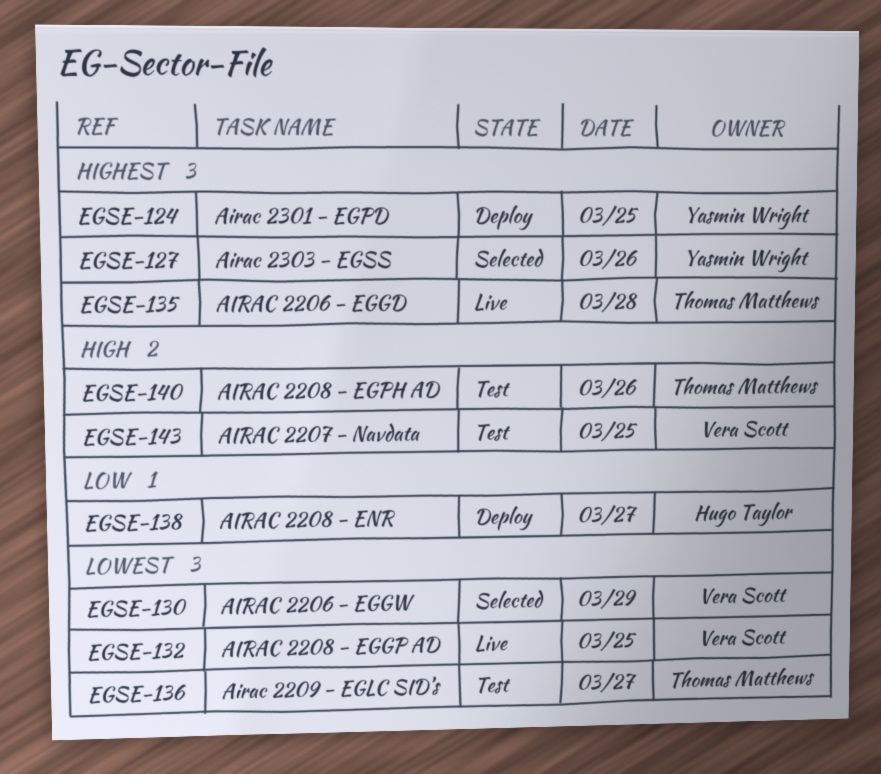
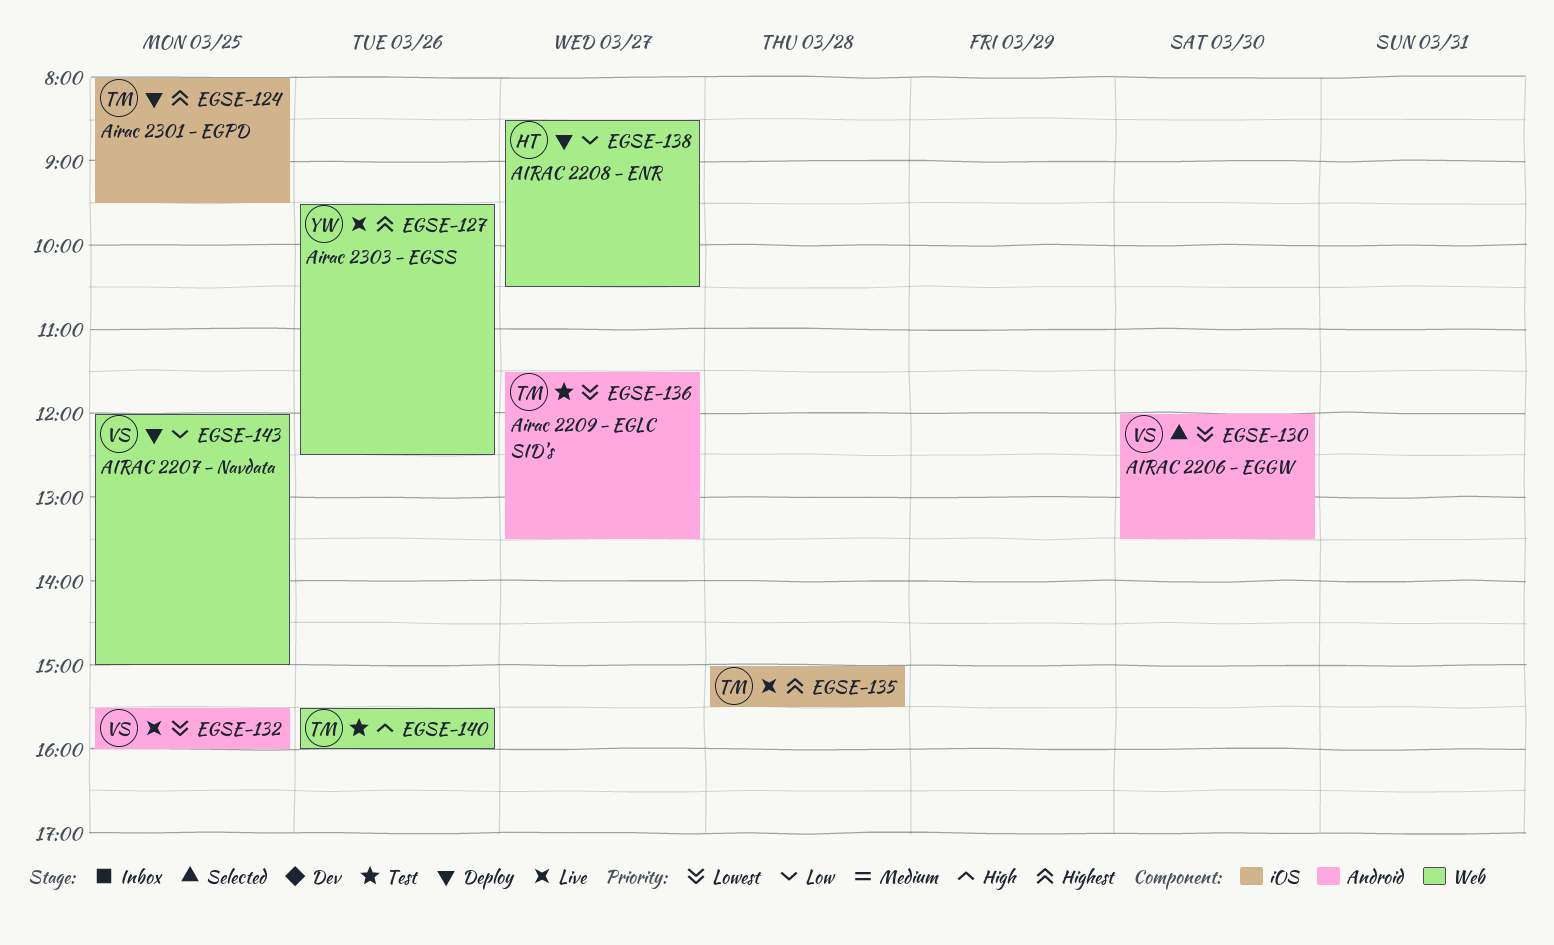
EGSE-124, owner: Yasmin Wright -> Thomas Matthews
EGSE-127, status: Selected -> Live
EGSE-130, day: Mar 29 -> Mar 30
EGSE-143, status: Test -> Deploy
EGSE-143, priority: High -> Low

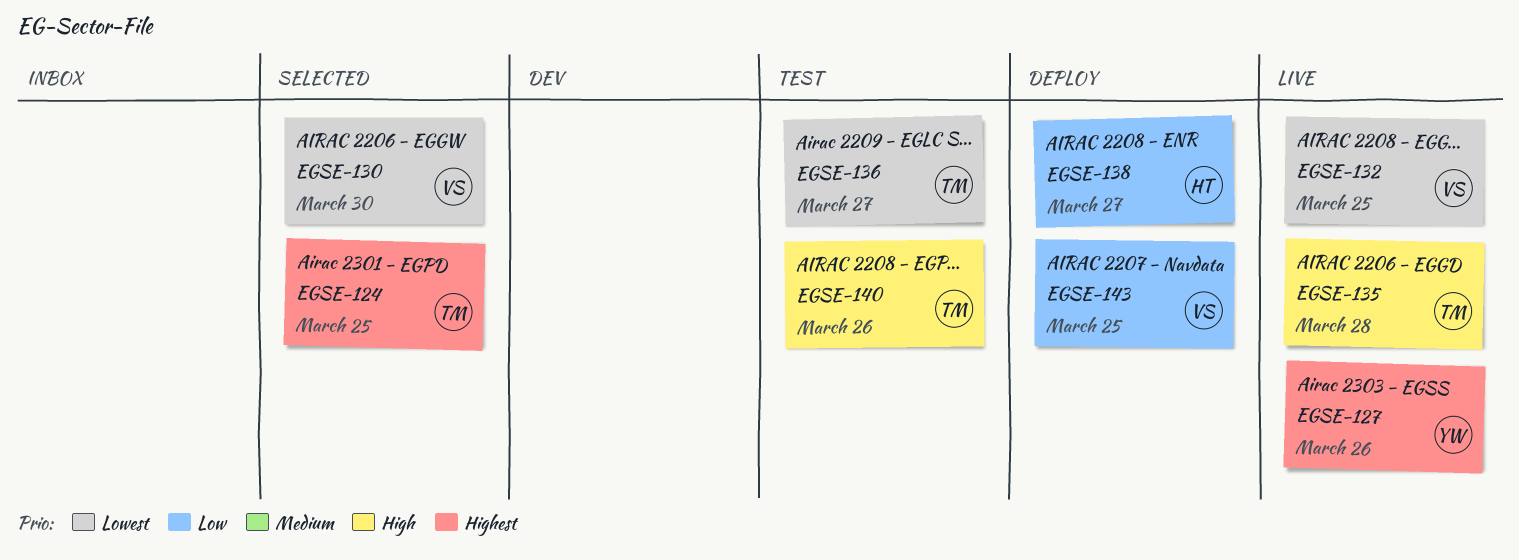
EGSE-124, status: Deploy -> Selected
EGSE-135, priority: Highest -> High

